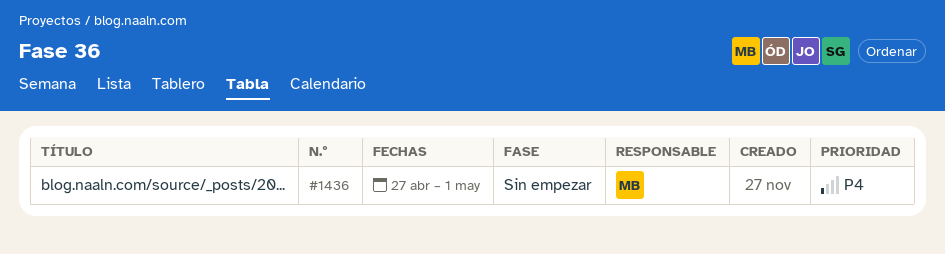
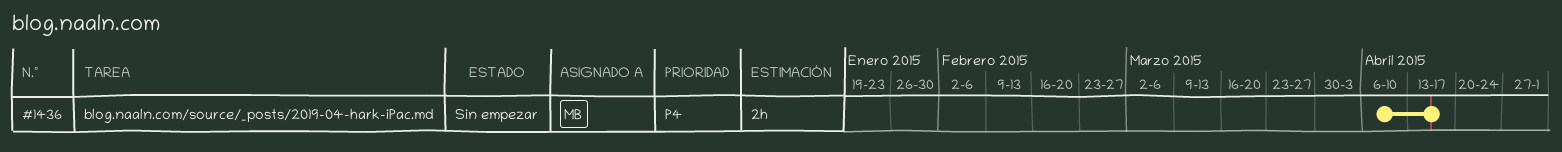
#1436, start: Apr 27 -> Apr 6
#1436, due: May 1 -> Apr 17

